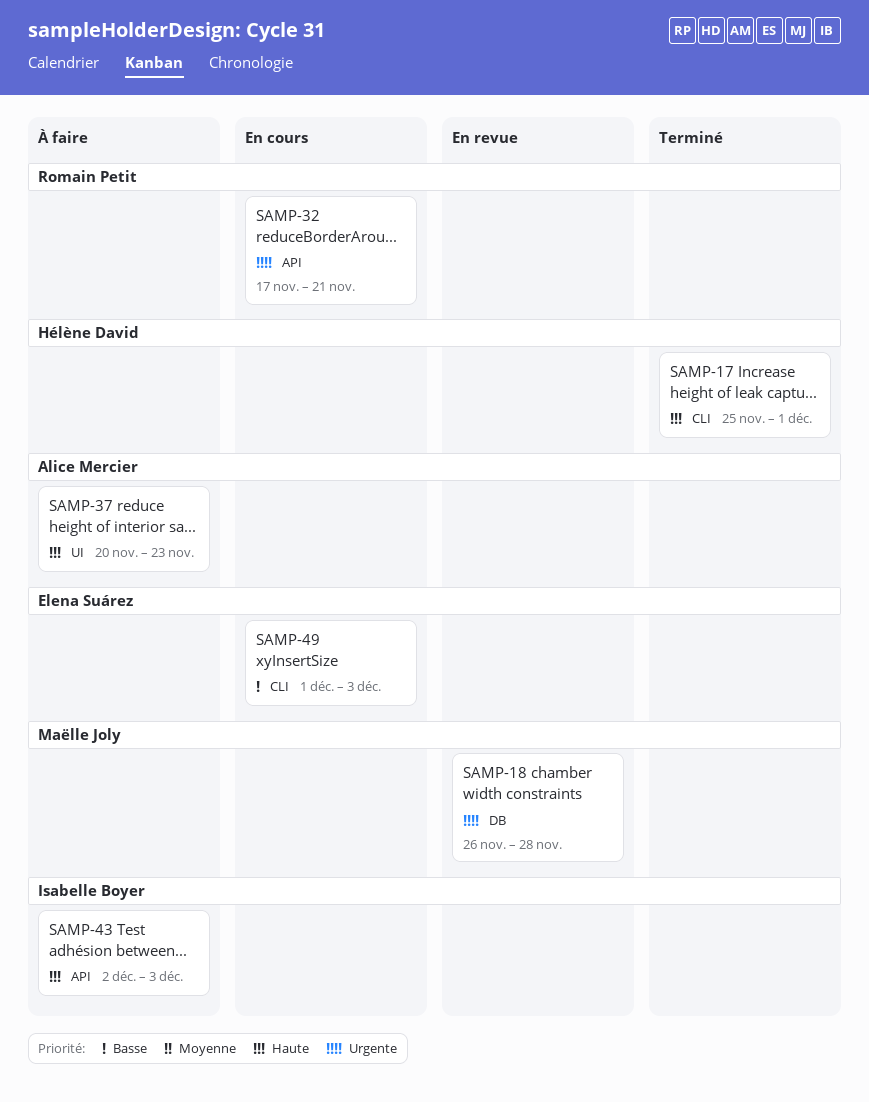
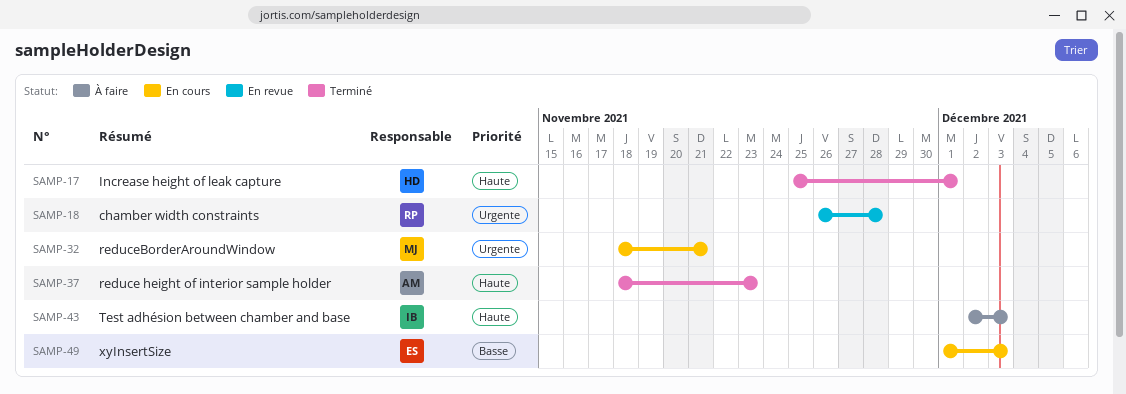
SAMP-18, owner: Maëlle Joly -> Romain Petit
SAMP-32, owner: Romain Petit -> Maëlle Joly
SAMP-32, start: Nov 17 -> Nov 18
SAMP-37, status: À faire -> Terminé
SAMP-37, start: Nov 20 -> Nov 18

